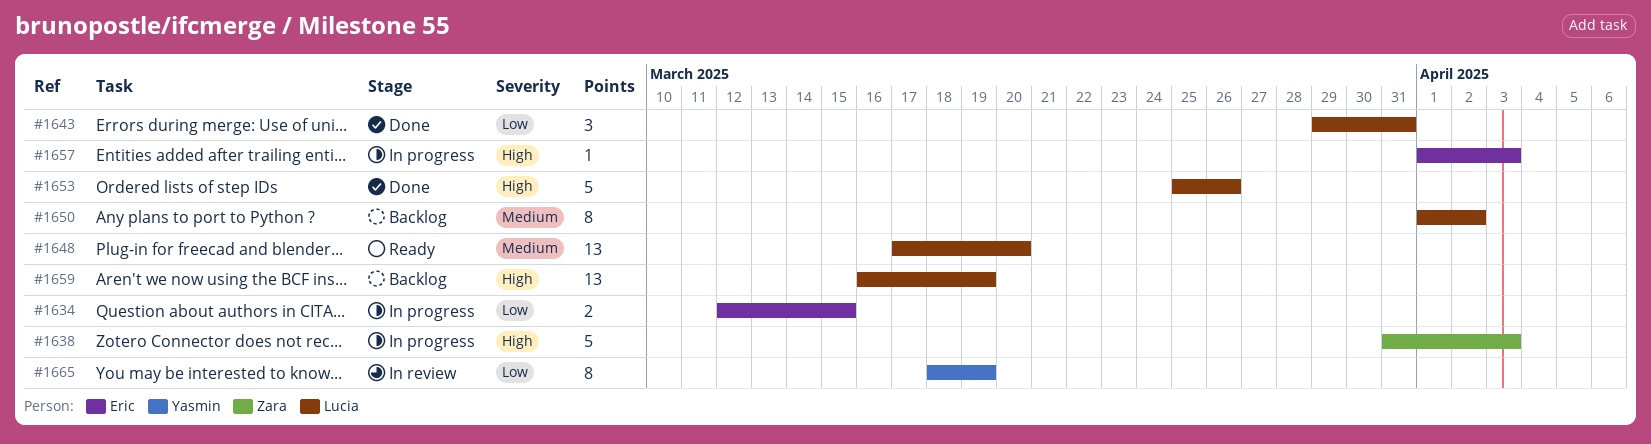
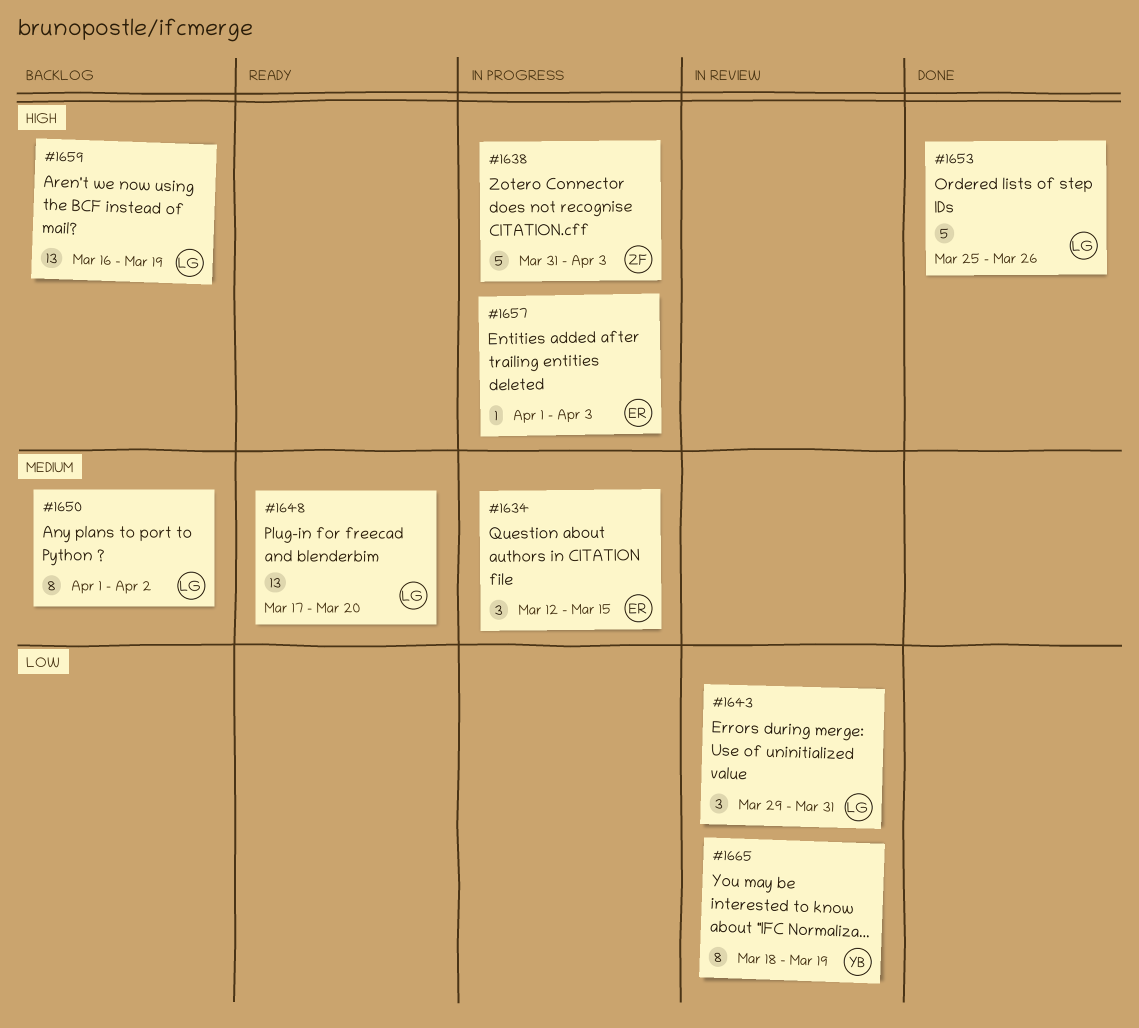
#1634, priority: Low -> Medium
#1634, estimate: 2 -> 3
#1643, status: Done -> In review

